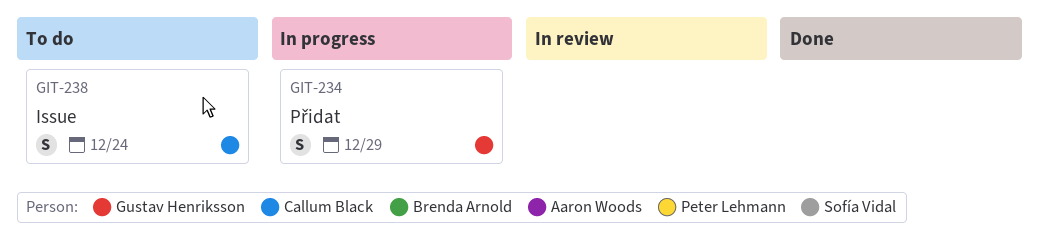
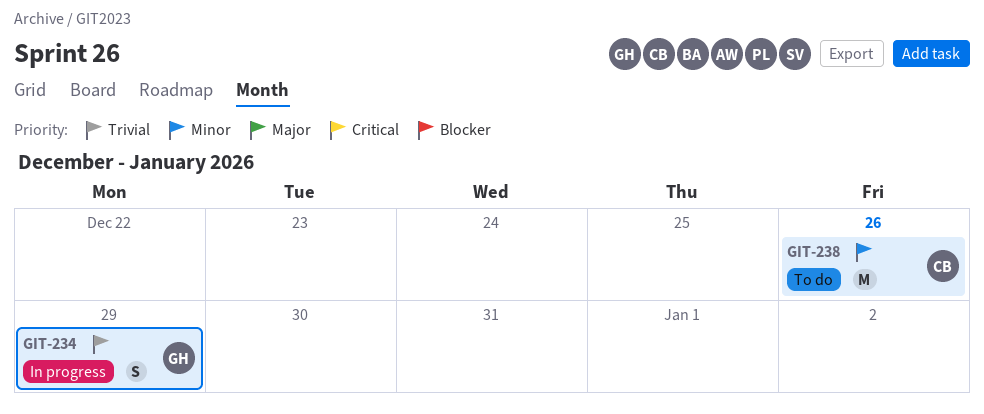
GIT-238, estimate: S -> M
GIT-238, due: Dec 24 -> Dec 26

